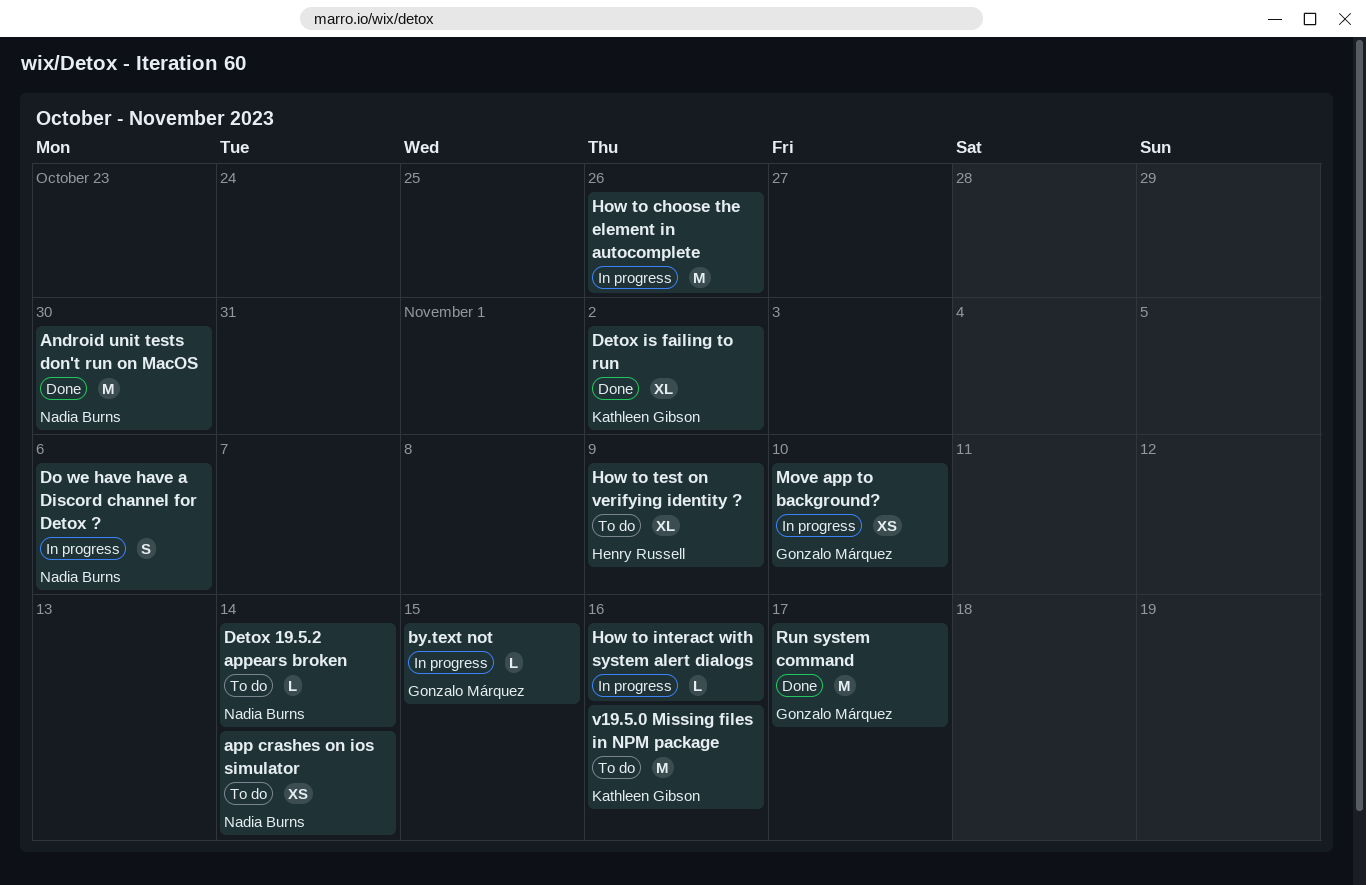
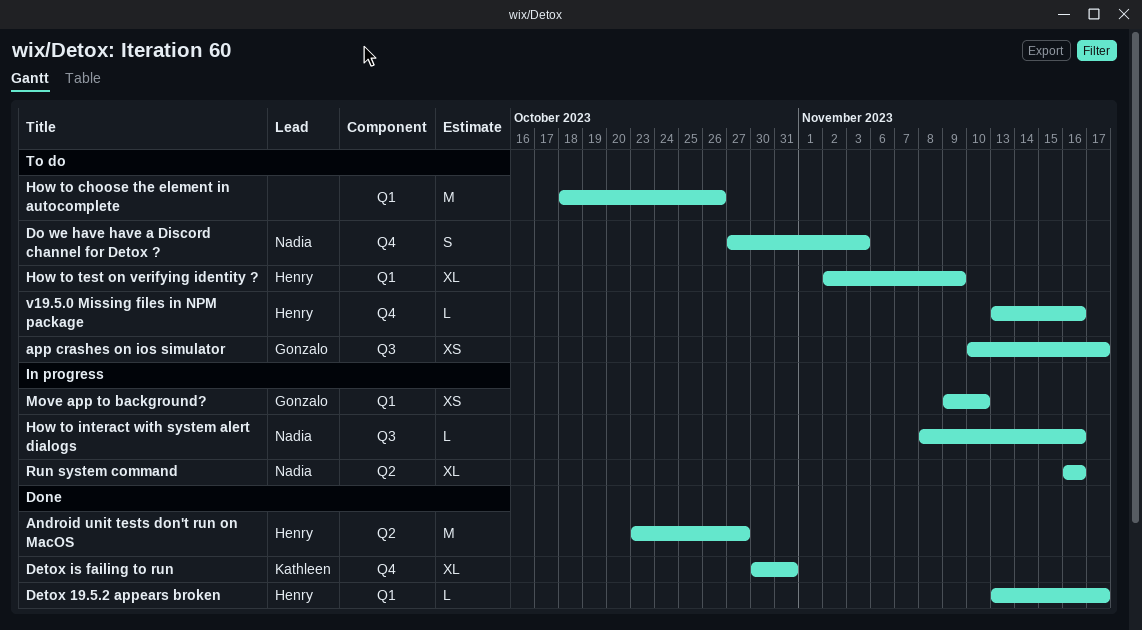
Android unit tests don't run on MacOS, owner: Nadia Burns -> Henry Russell
Android unit tests don't run on MacOS, due: Oct 30 -> Oct 27
app crashes on ios simulator, owner: Nadia Burns -> Gonzalo Márquez
app crashes on ios simulator, due: Nov 14 -> Nov 17
by.text not: present -> none
Detox 19.5.2 appears broken, status: To do -> Done
Detox 19.5.2 appears broken, owner: Nadia Burns -> Henry Russell
Detox 19.5.2 appears broken, due: Nov 14 -> Nov 17
Detox is failing to run, due: Nov 2 -> Oct 31
Do we have have a Discord channel for Detox ?, status: In progress -> To do
Do we have have a Discord channel for Detox ?, due: Nov 6 -> Nov 3
How to choose the element in autocomplete, status: In progress -> To do
How to interact with system alert dialogs, owner: none -> Nadia Burns
Run system command, status: Done -> In progress
Run system command, owner: Gonzalo Márquez -> Nadia Burns
Run system command, estimate: M -> XL
Run system command, due: Nov 17 -> Nov 16
v19.5.0 Missing files in NPM package, owner: Kathleen Gibson -> Henry Russell
v19.5.0 Missing files in NPM package, estimate: M -> L

